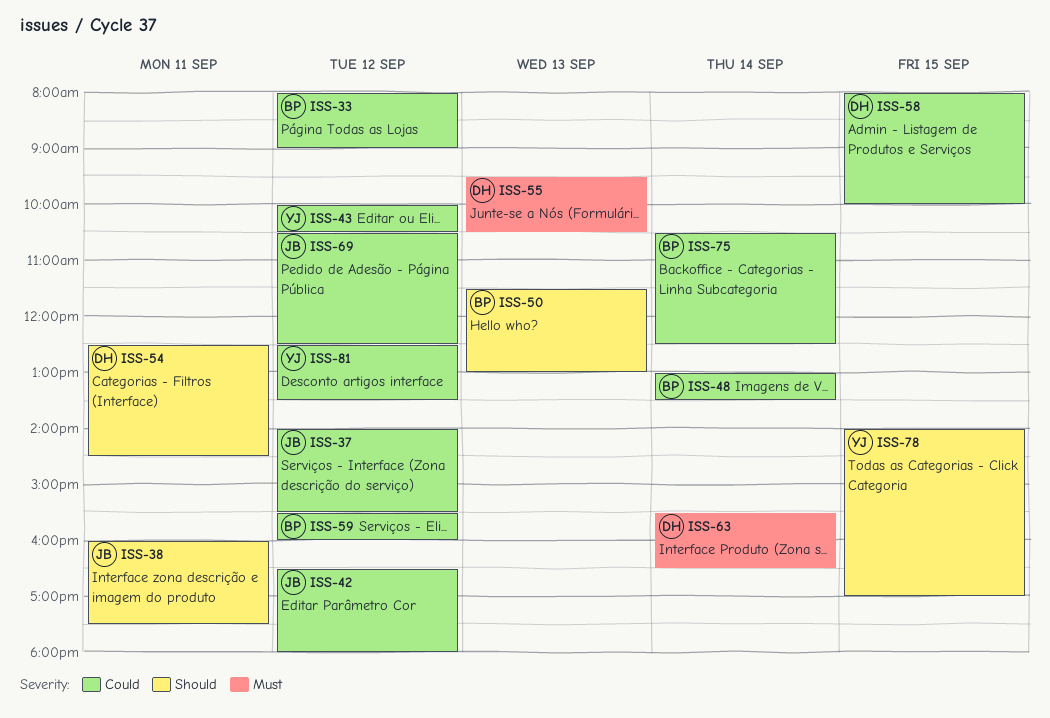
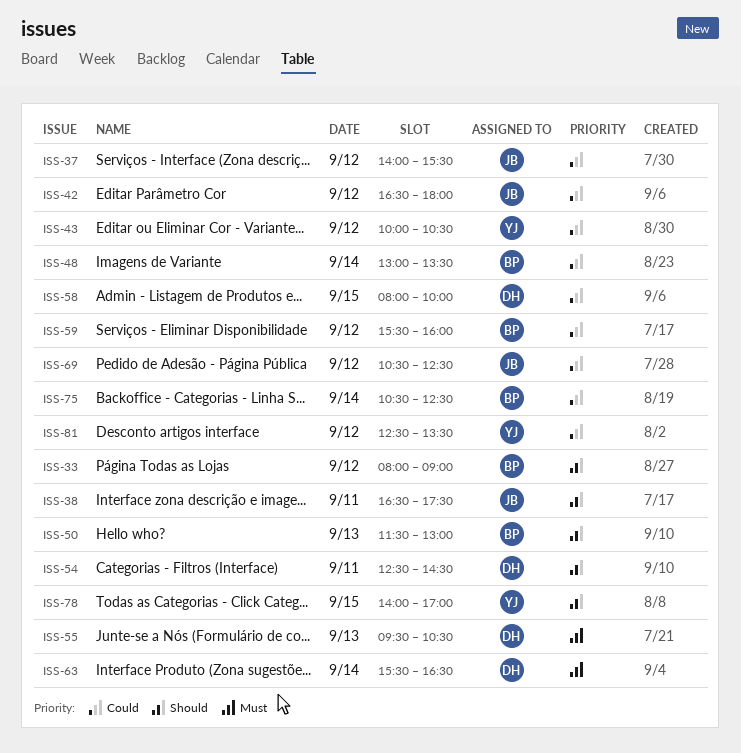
ISS-33, priority: Could -> Should
ISS-38, begins: 16:00 -> 16:30

